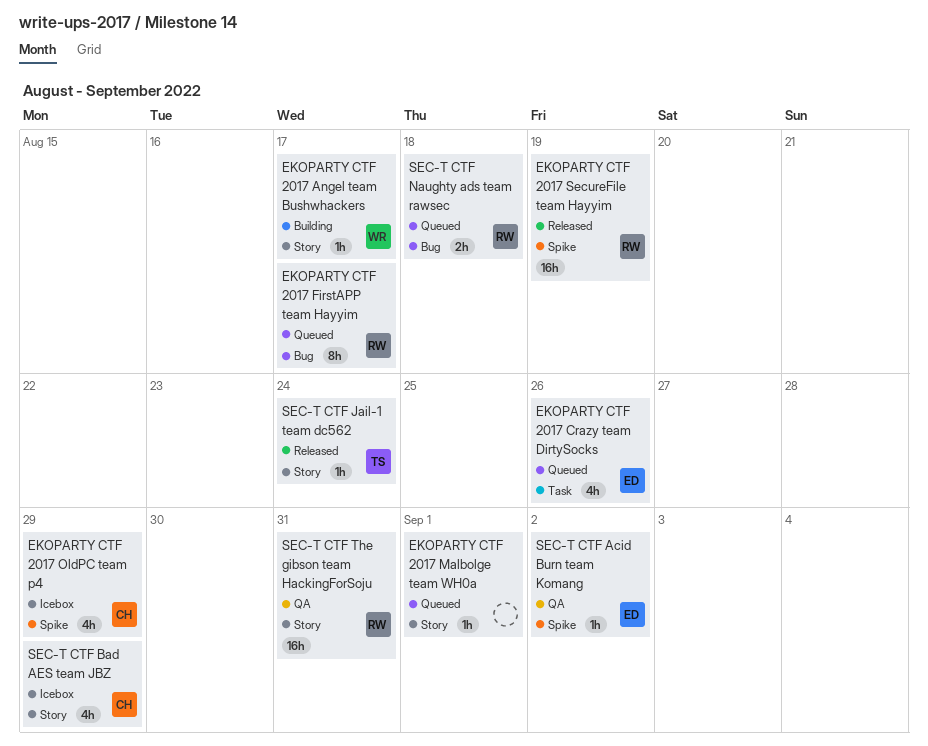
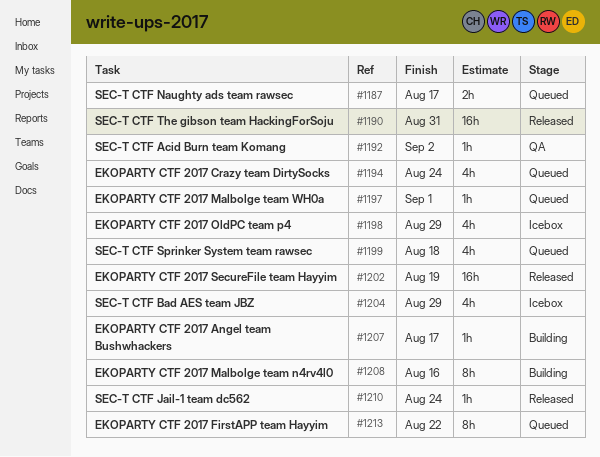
EKOPARTY CTF 2017 Crazy team DirtySocks, due: Aug 26 -> Aug 24
EKOPARTY CTF 2017 FirstAPP team Hayyim, due: Aug 17 -> Aug 22
EKOPARTY CTF 2017 Malbolge team n4rv4l0: none -> present
SEC-T CTF Naughty ads team rawsec, due: Aug 18 -> Aug 17
SEC-T CTF Sprinker System team rawsec: none -> present
SEC-T CTF The gibson team HackingForSoju, status: QA -> Released

